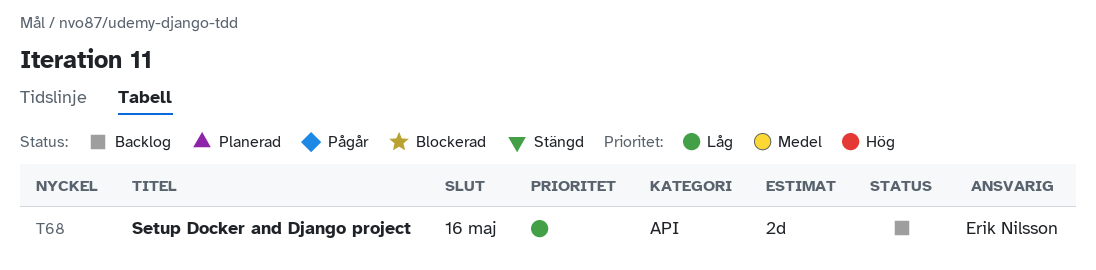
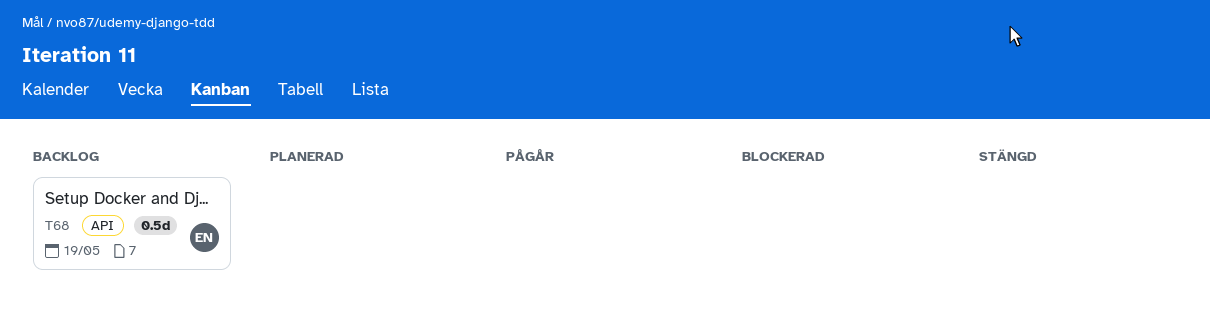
T68, estimate: 2d -> 0.5d
T68, due: May 16 -> May 19

